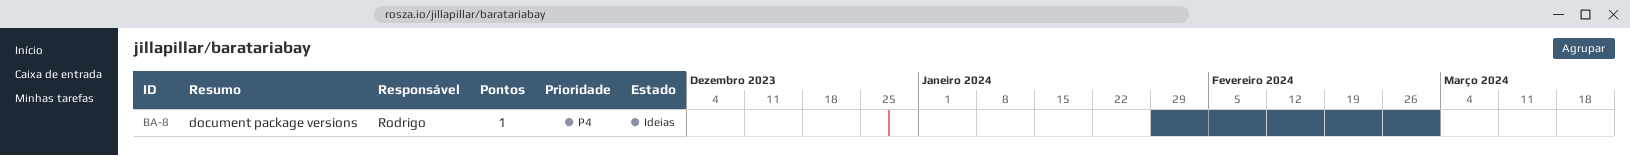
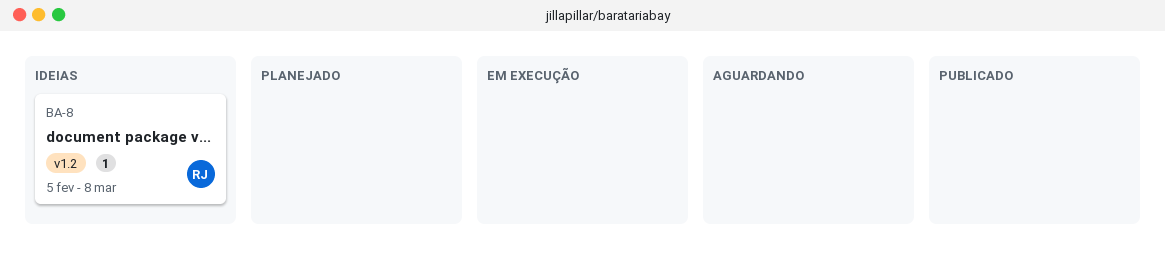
BA-8, start: Jan 29 -> Feb 5
BA-8, due: Mar 1 -> Mar 8

